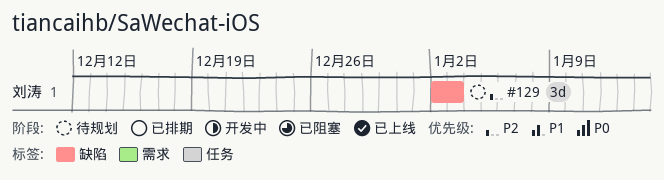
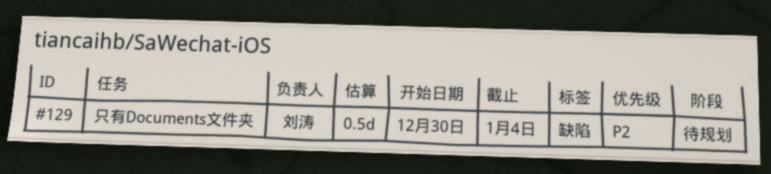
#129, estimate: 3d -> 0.5d
#129, start: Jan 2 -> Dec 30
#129, due: Jan 3 -> Jan 4

